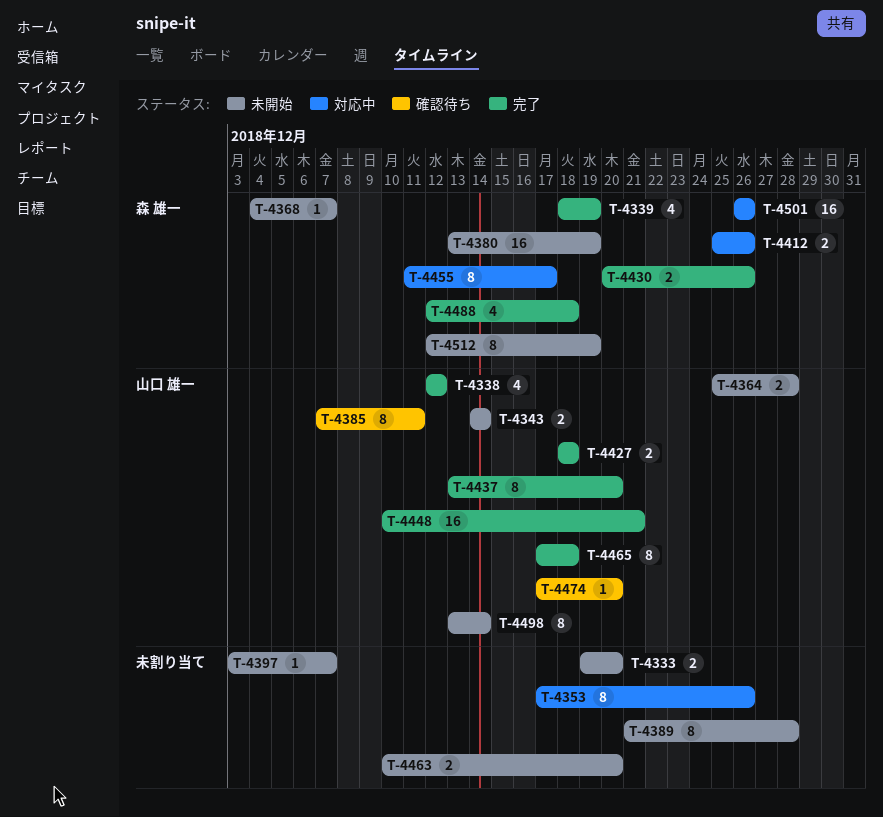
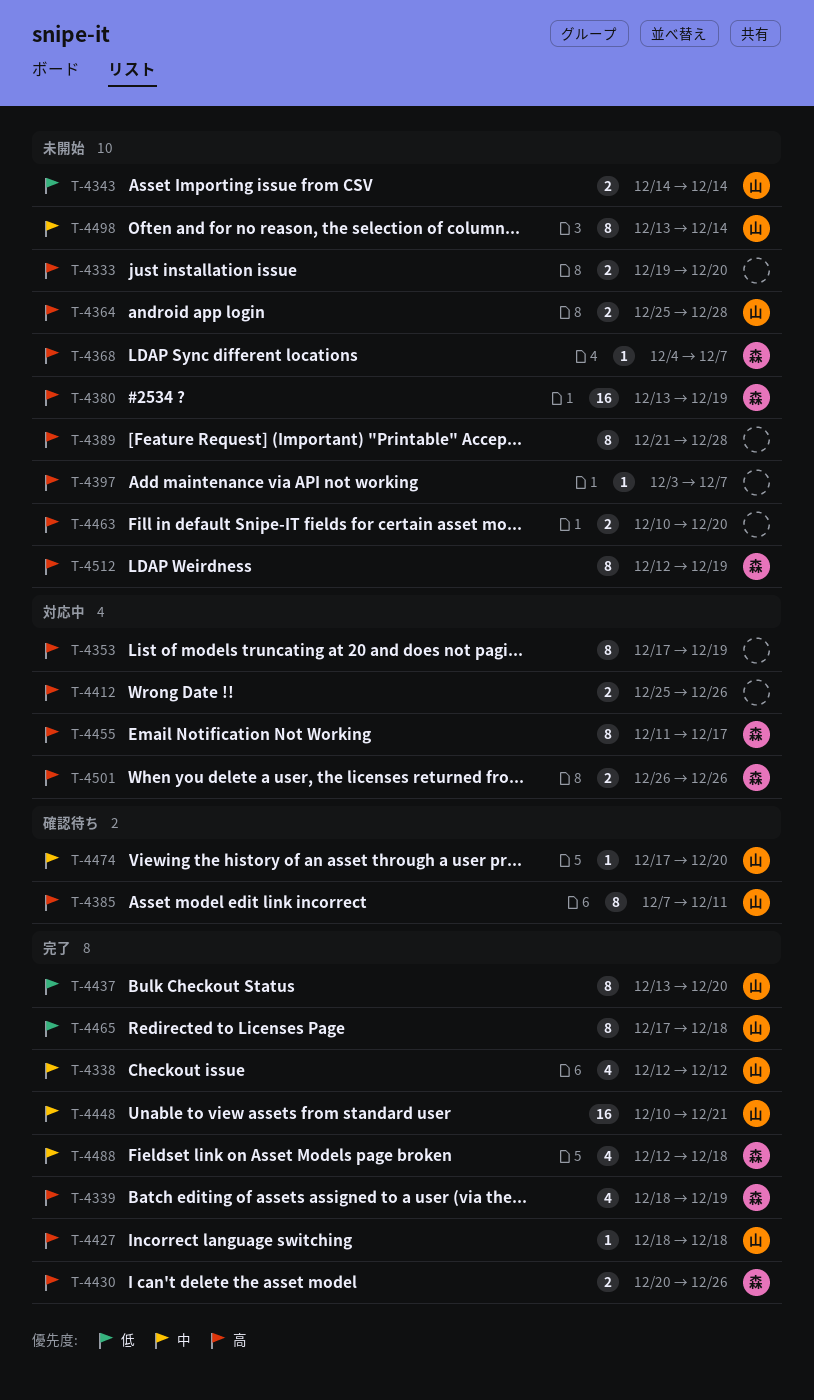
T-4353, due: Dec 26 -> Dec 19
T-4412, owner: 森 雄一 -> none
T-4427, estimate: 2 -> 1
T-4501, estimate: 16 -> 2

